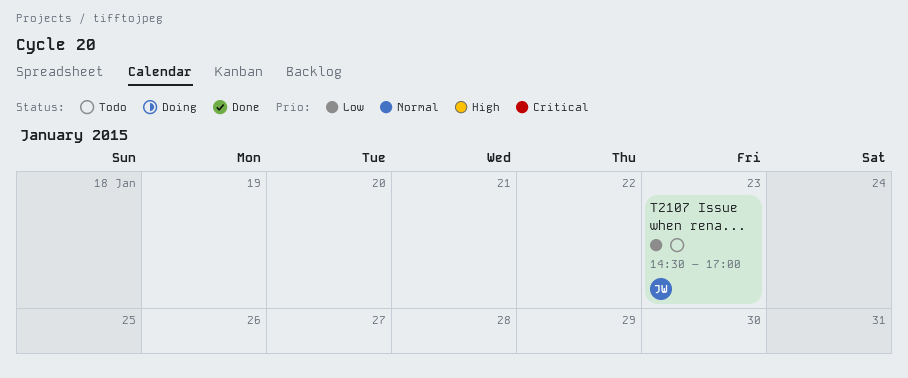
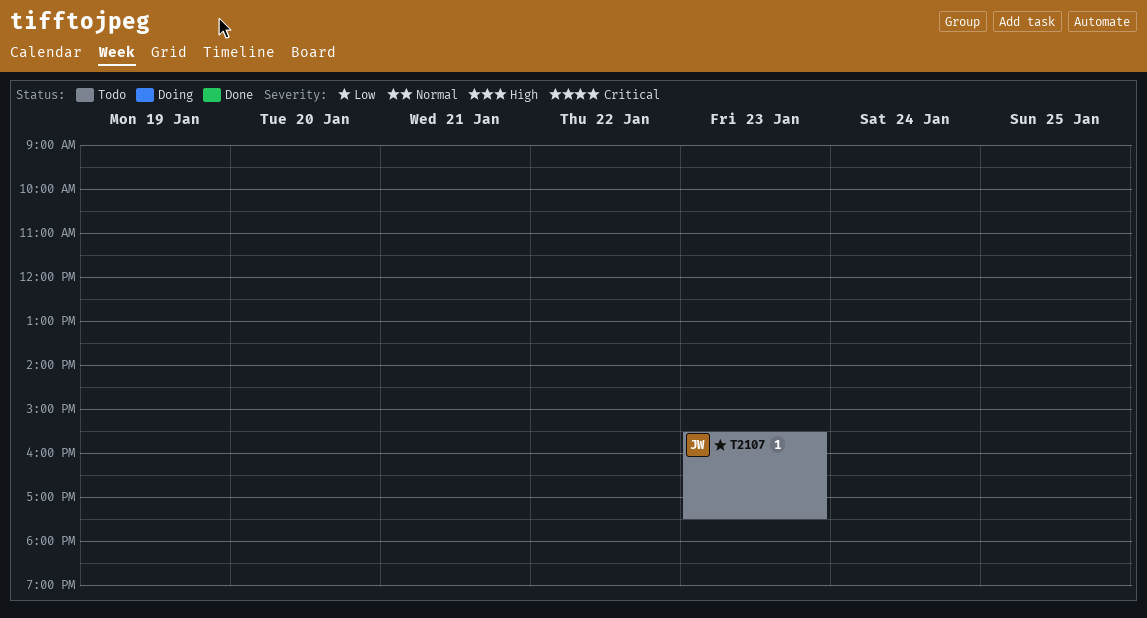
T2107, begins: 14:30 -> 15:30
T2107, ends: 17:00 -> 17:30

